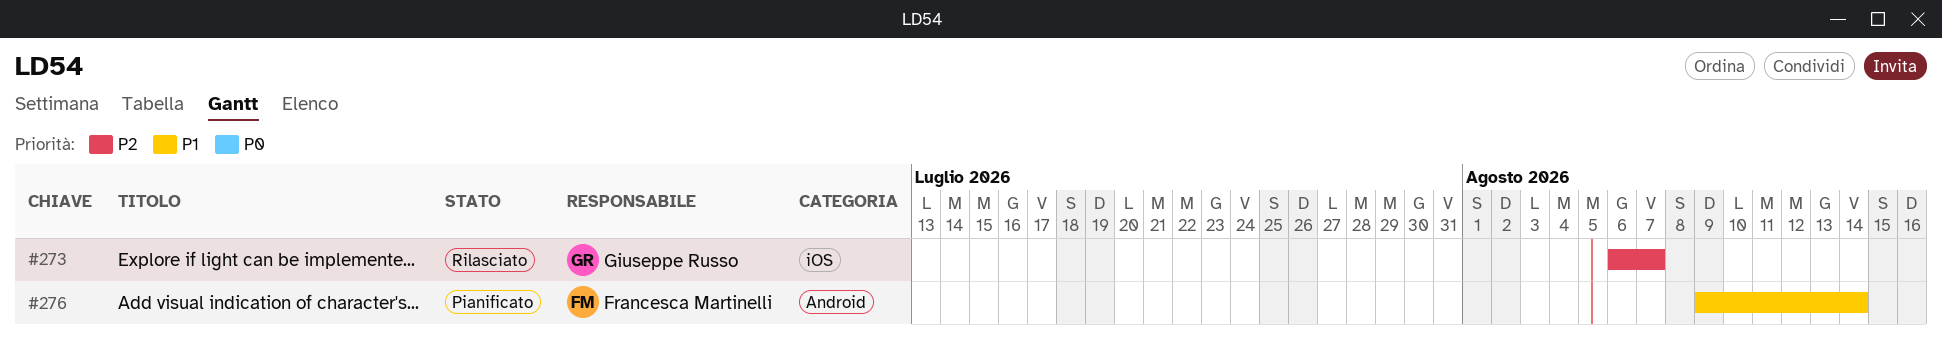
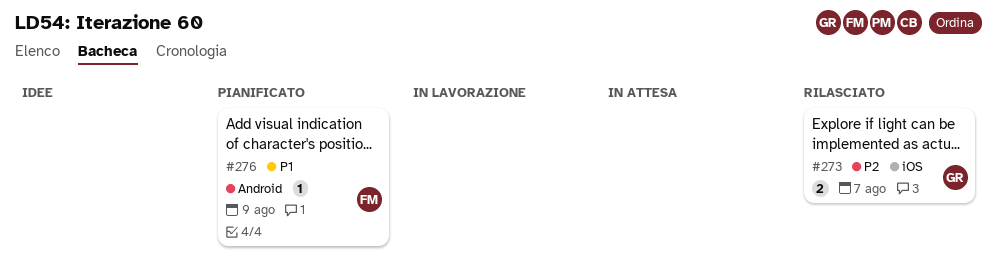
#276, due: Aug 14 -> Aug 9

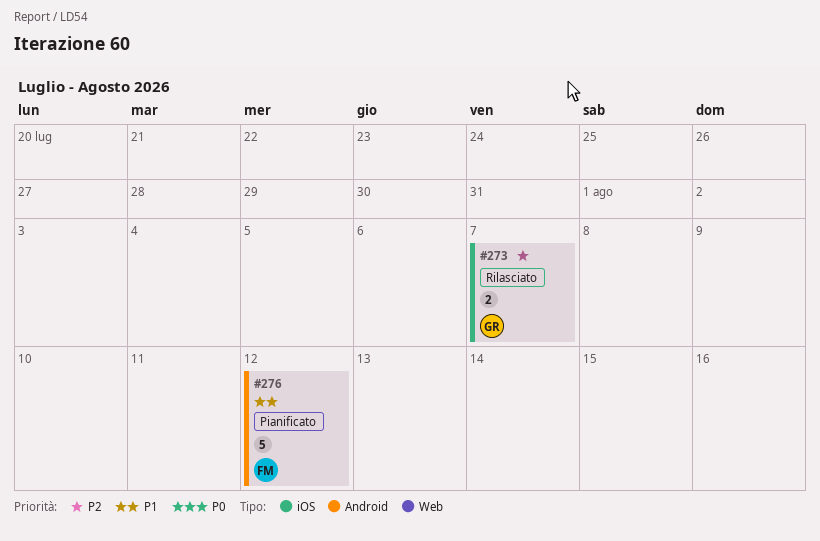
#276, estimate: 1 -> 5
#276, due: Aug 9 -> Aug 12

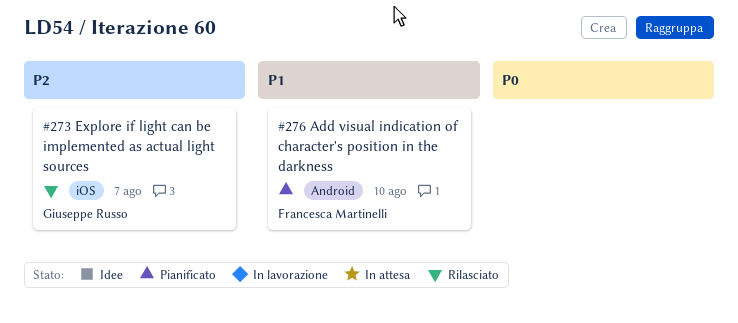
#276, due: Aug 12 -> Aug 10

